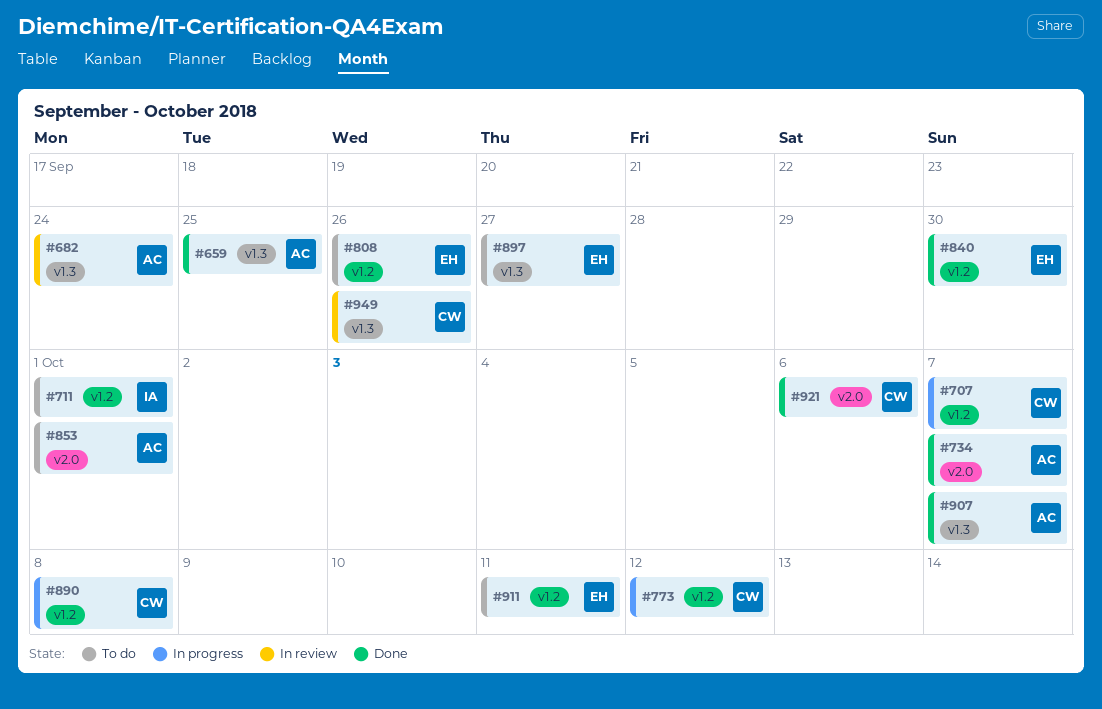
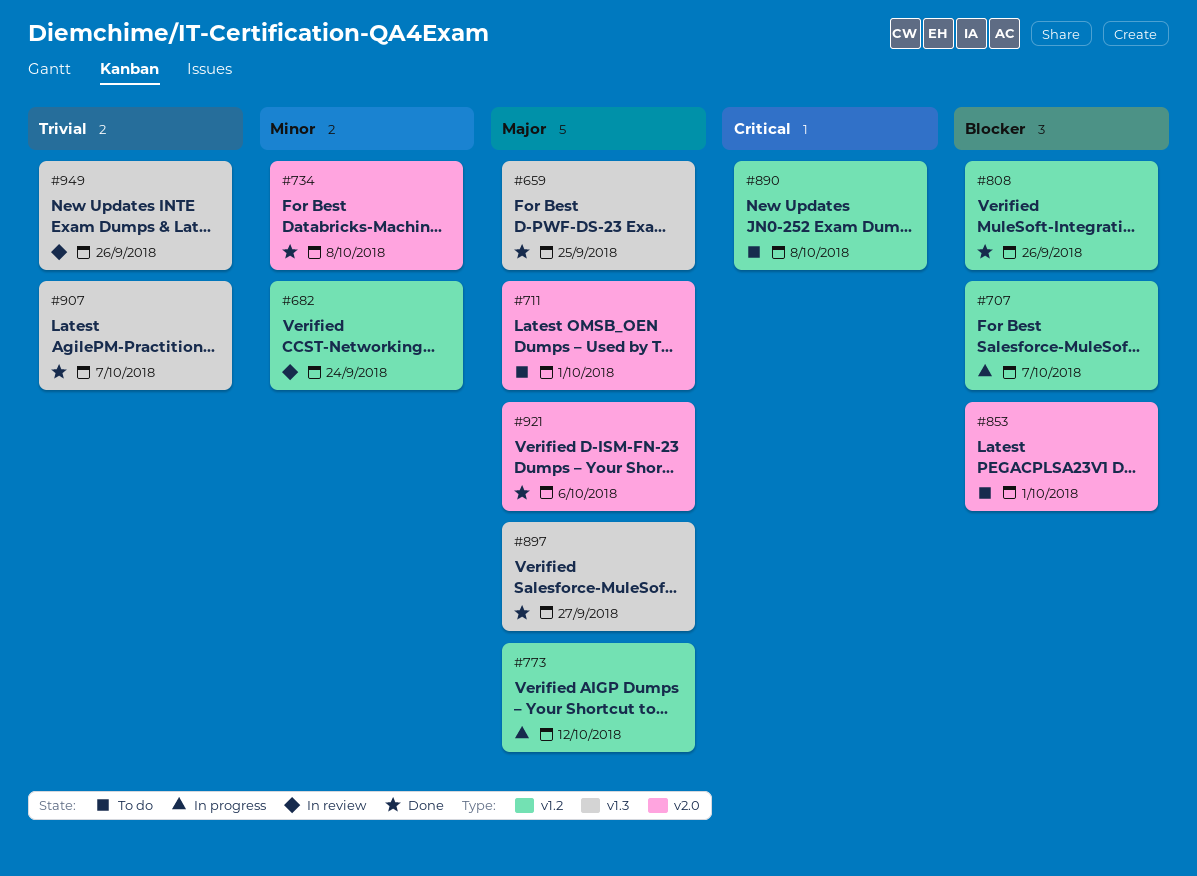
#682, label: v1.3 -> v1.2
#711, label: v1.2 -> v2.0
#734, due: Oct 7 -> Oct 8
#808, status: To do -> Done
#840: present -> none
#890, status: In progress -> To do
#897, status: To do -> Done
#911: present -> none

